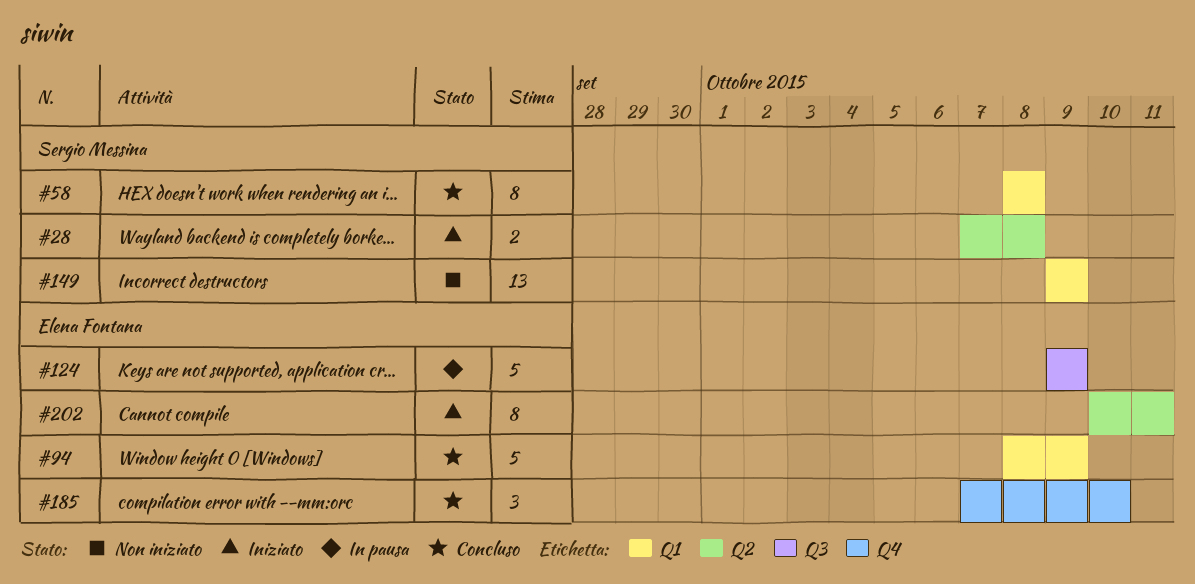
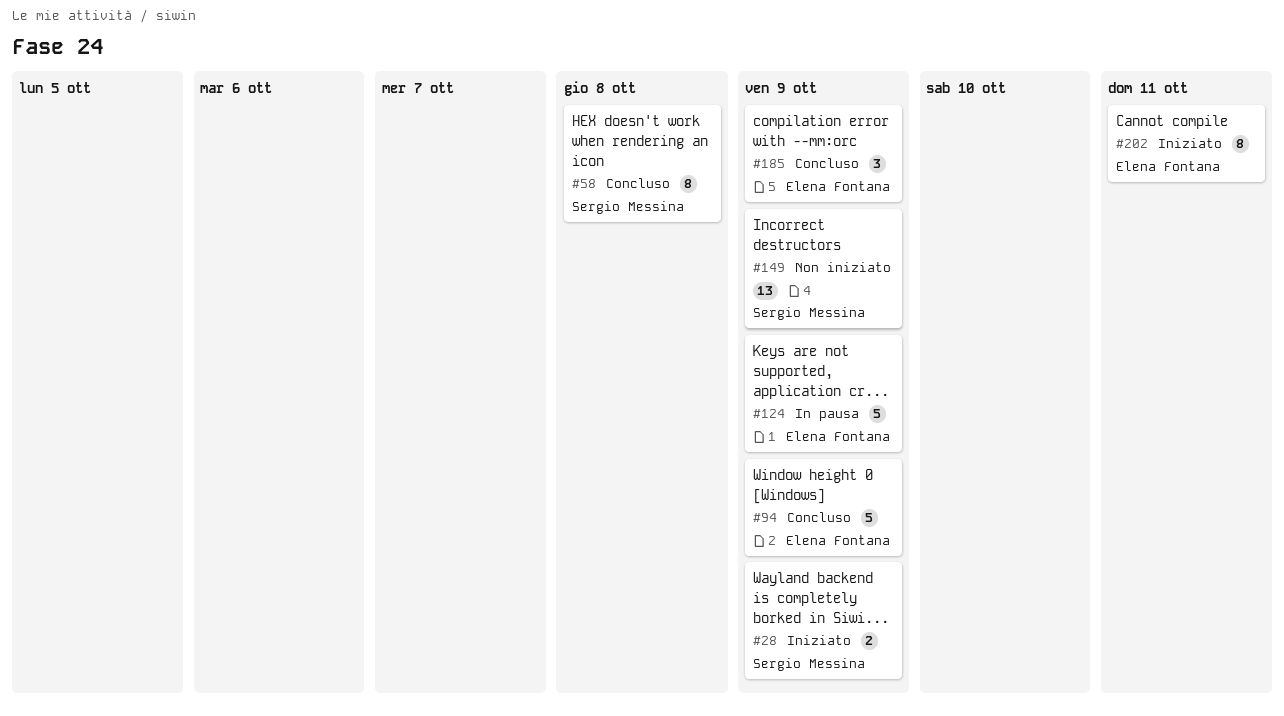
#28, due: Oct 8 -> Oct 9
#185, due: Oct 10 -> Oct 9

